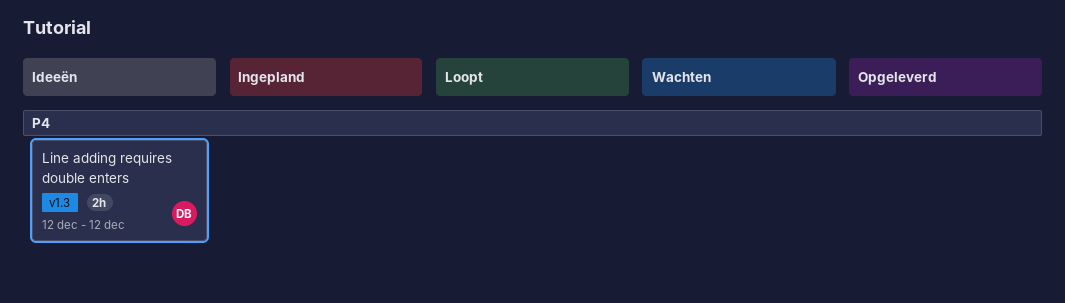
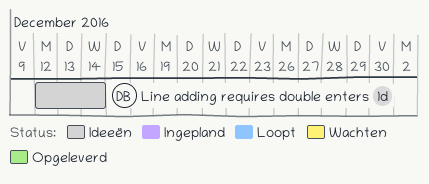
Line adding requires double enters, estimate: 2h -> 1d
Line adding requires double enters, due: Dec 12 -> Dec 14

